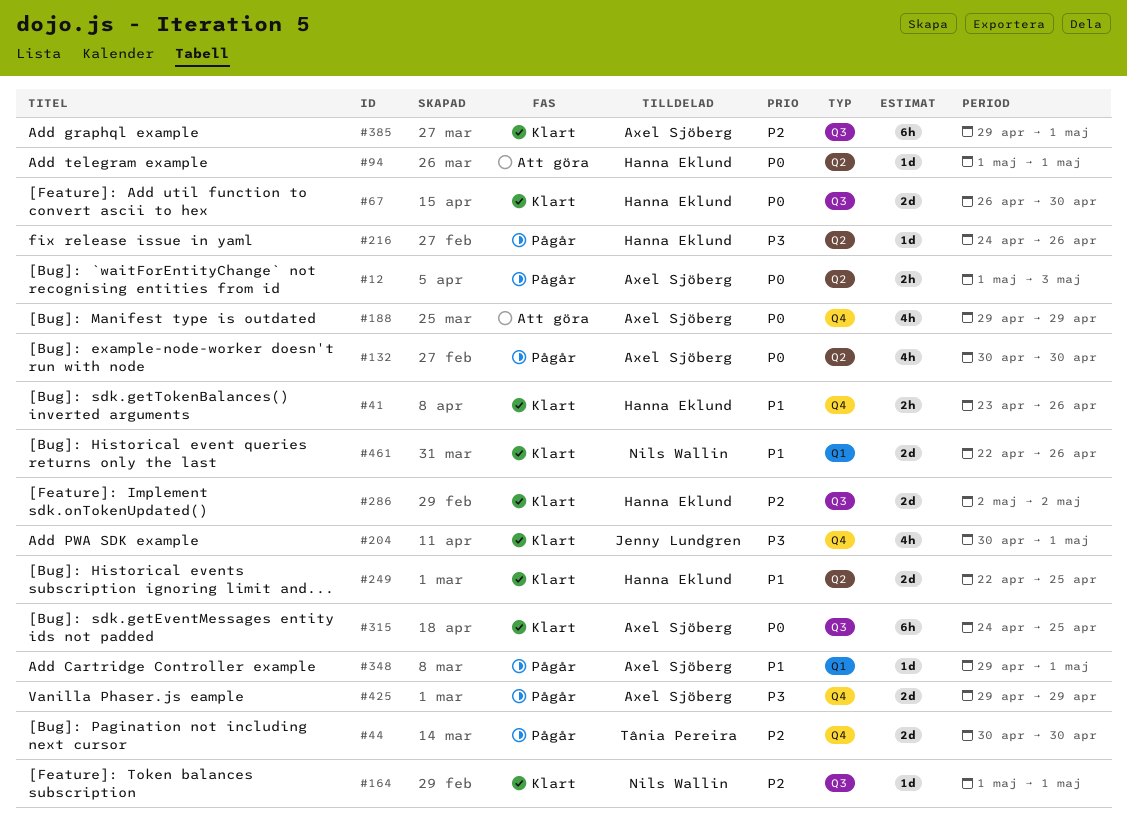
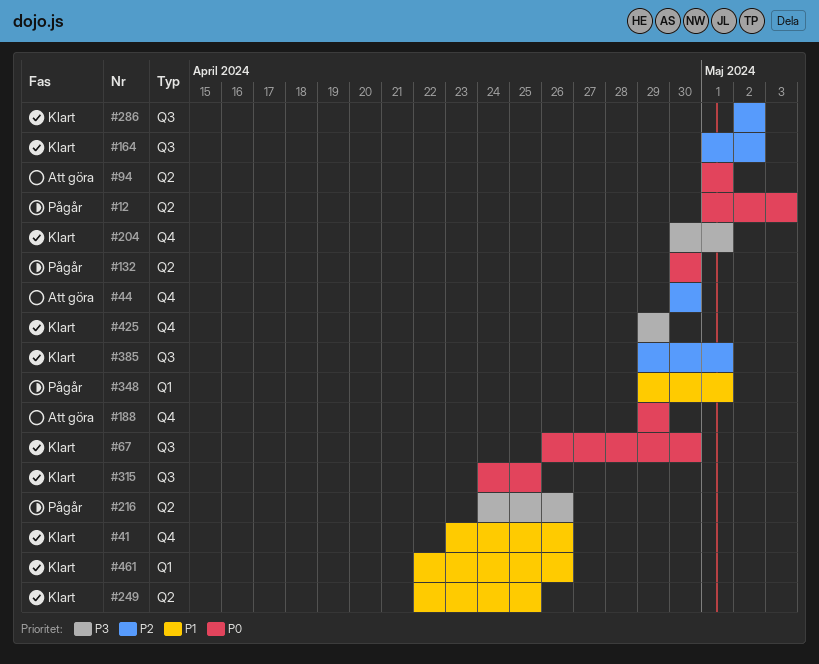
#44, status: Pågår -> Att göra
#164, due: May 1 -> May 2
#425, status: Pågår -> Klart

